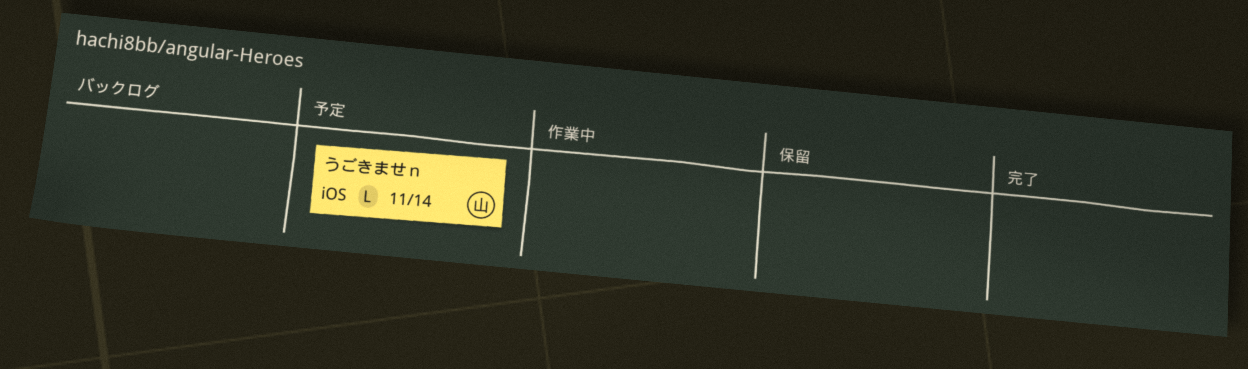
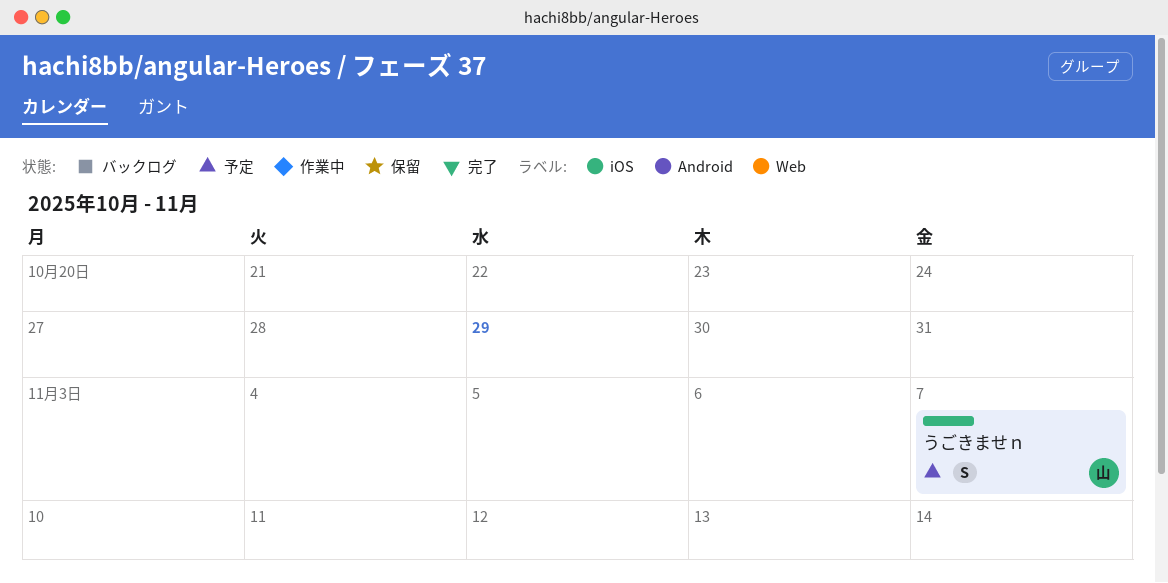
うごきませｎ, estimate: L -> S
うごきませｎ, due: Nov 14 -> Nov 7

